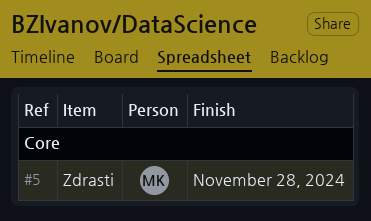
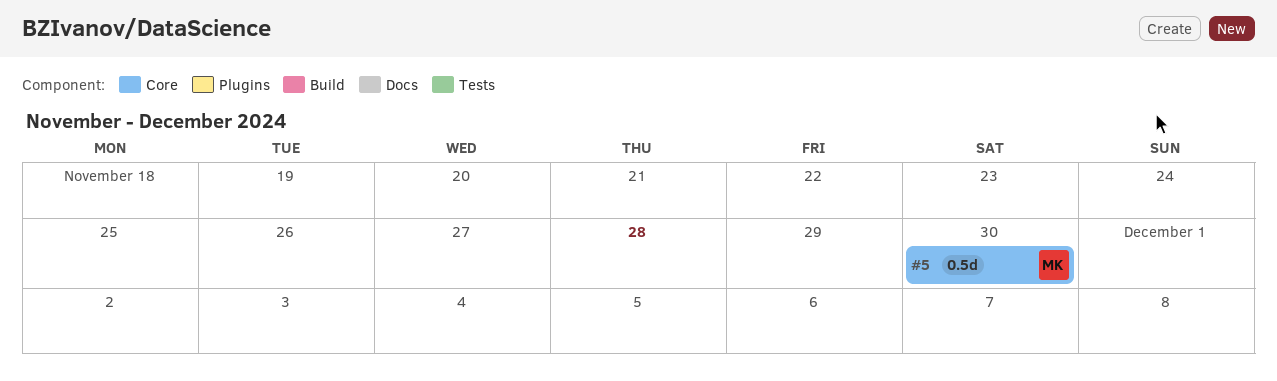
#5, due: Nov 28 -> Nov 30

